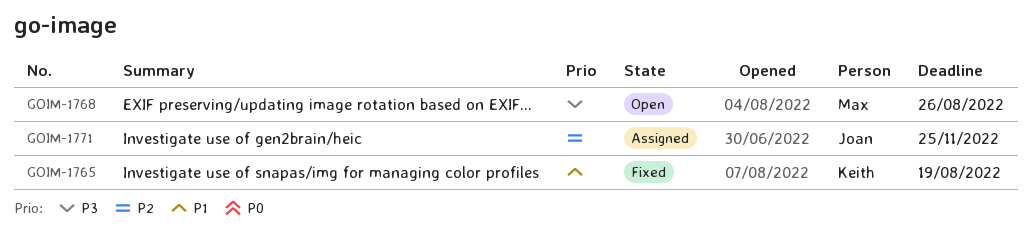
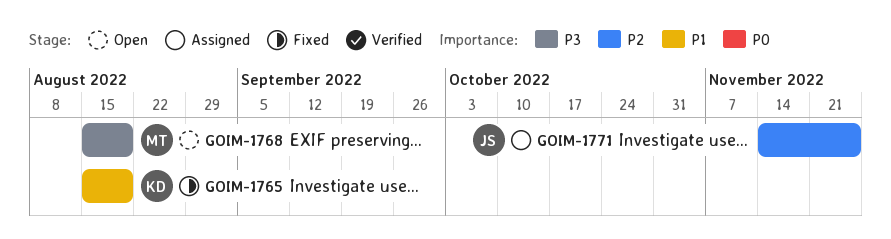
GOIM-1768, due: Aug 26 -> Aug 19

